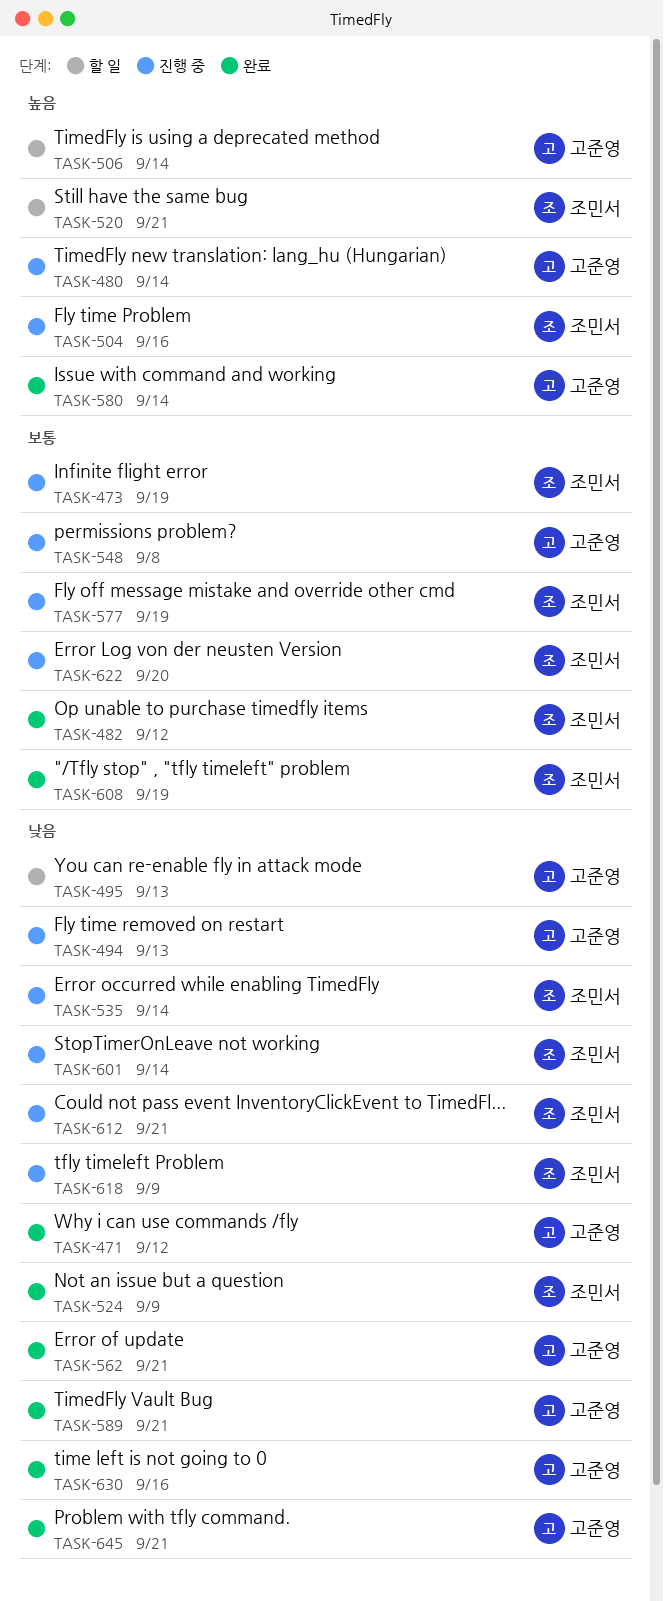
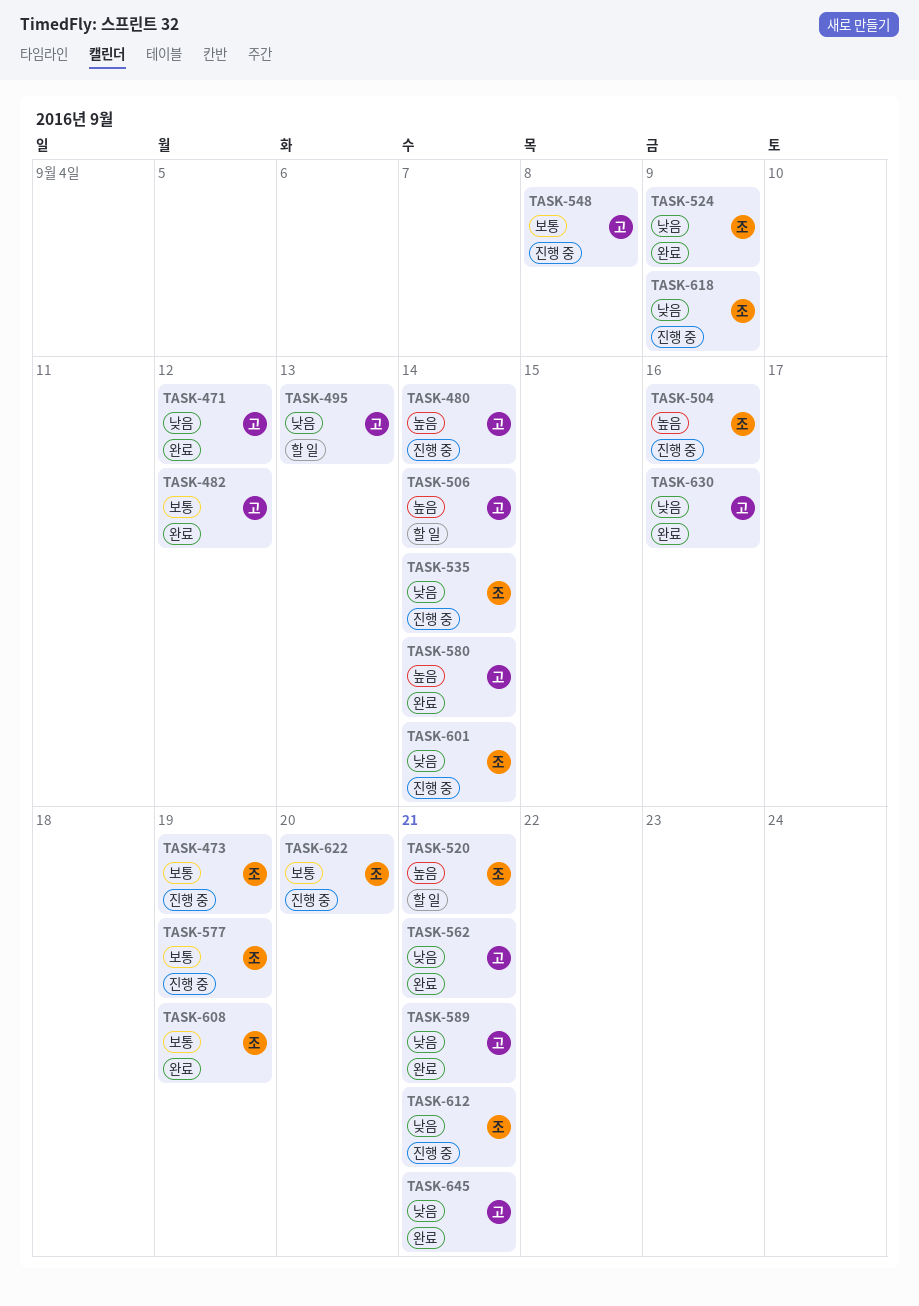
TASK-482, owner: 조민서 -> 고준영
TASK-494: present -> none

